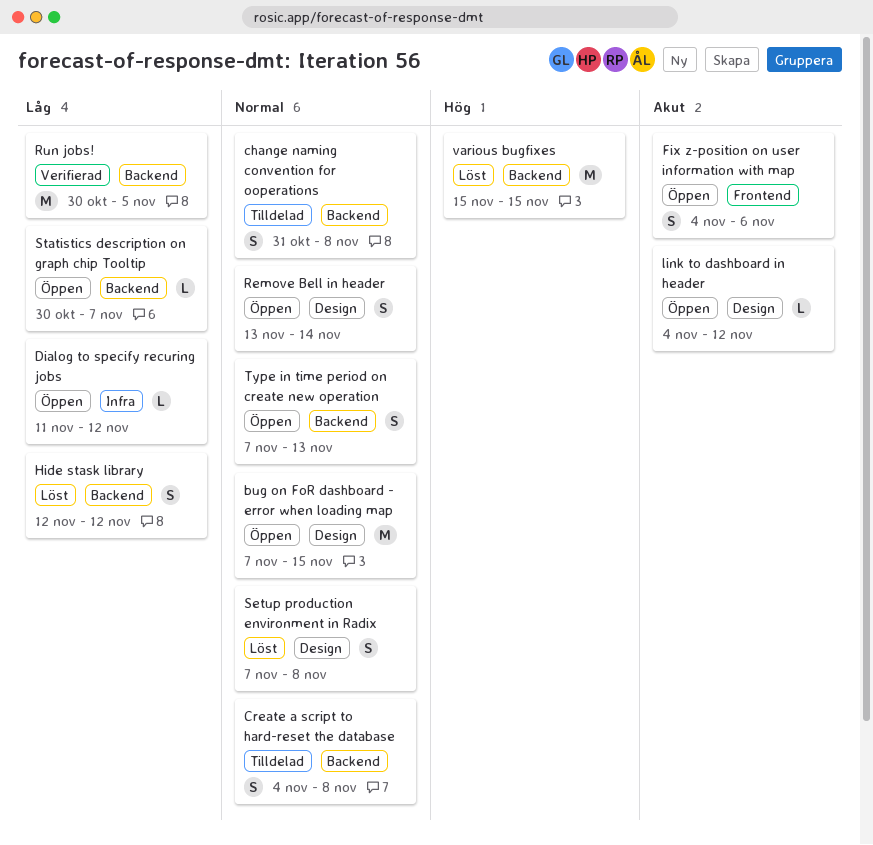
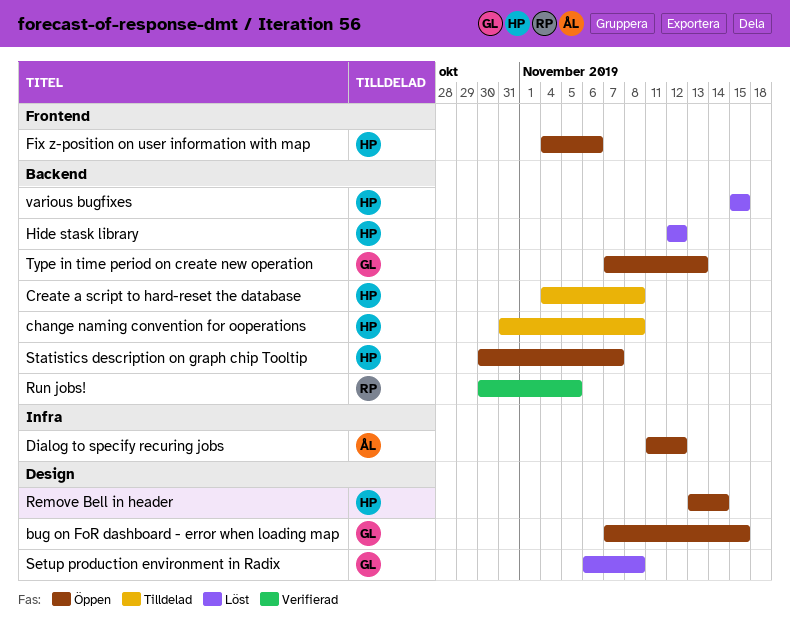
link to dashboard in header: present -> none
Setup production environment in Radix, start: Nov 7 -> Nov 6

